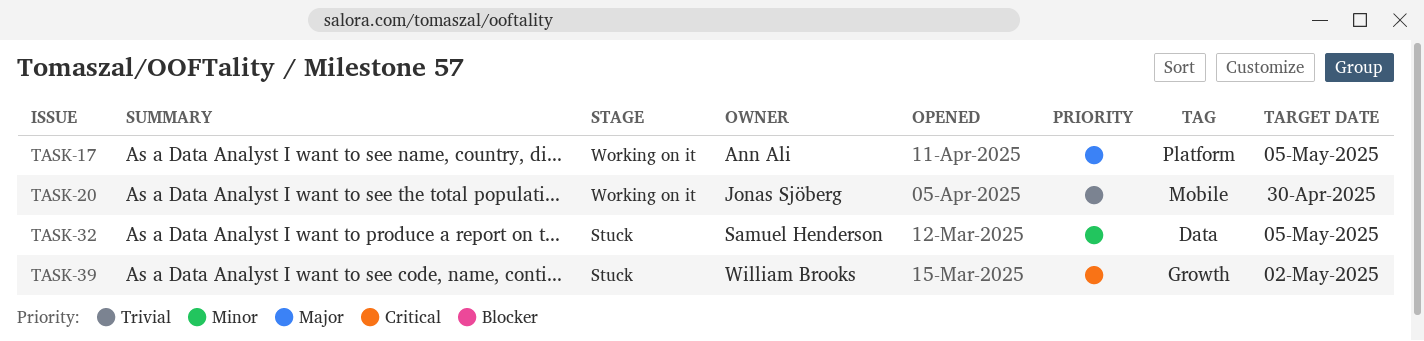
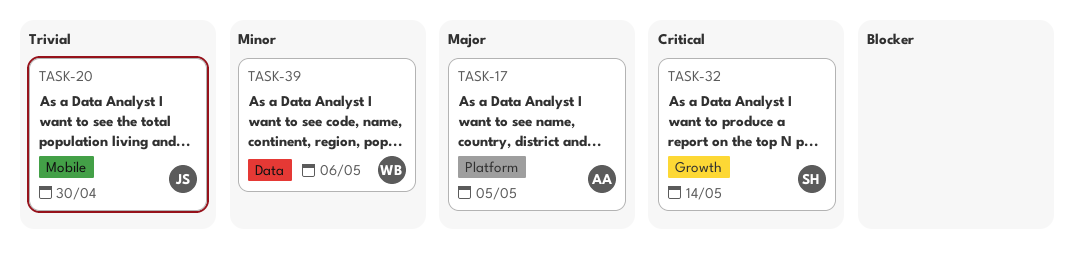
TASK-32, priority: Minor -> Critical
TASK-32, label: Data -> Growth
TASK-32, due: May 5 -> May 14
TASK-39, priority: Critical -> Minor
TASK-39, label: Growth -> Data
TASK-39, due: May 2 -> May 6

